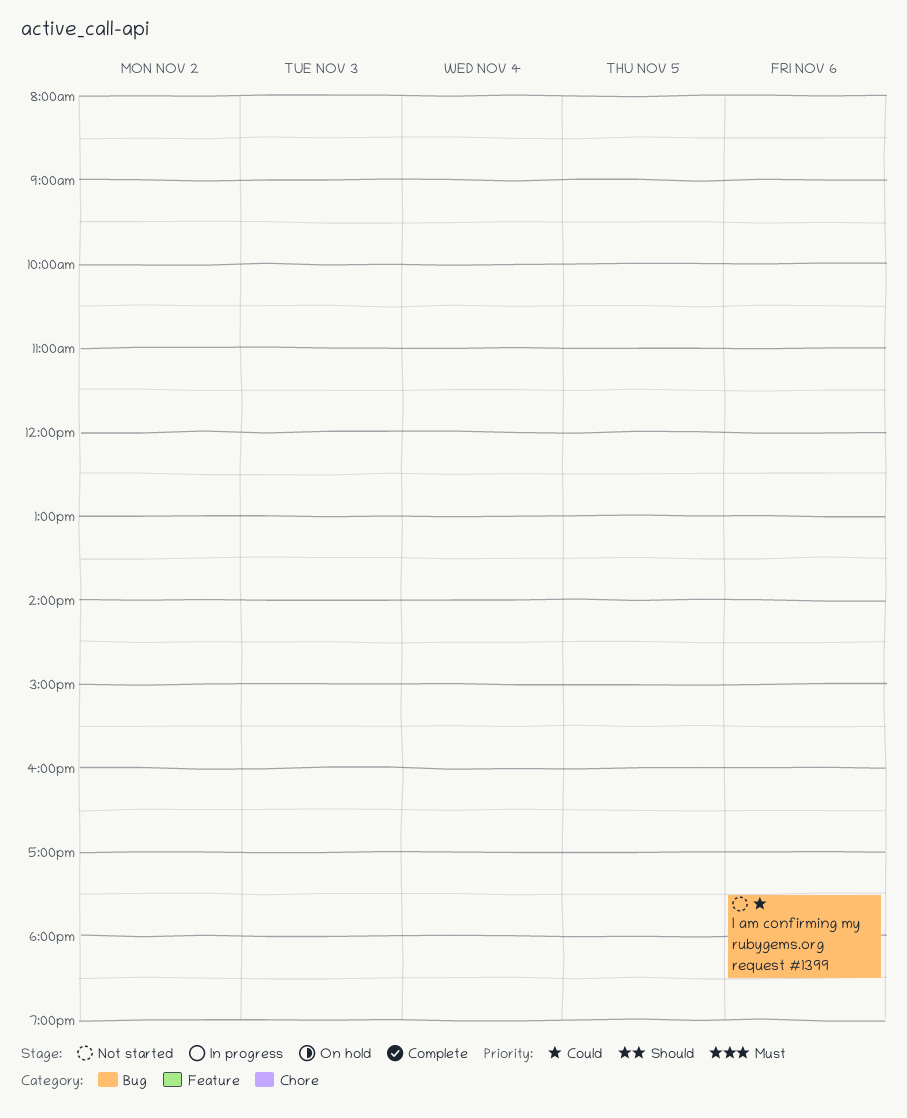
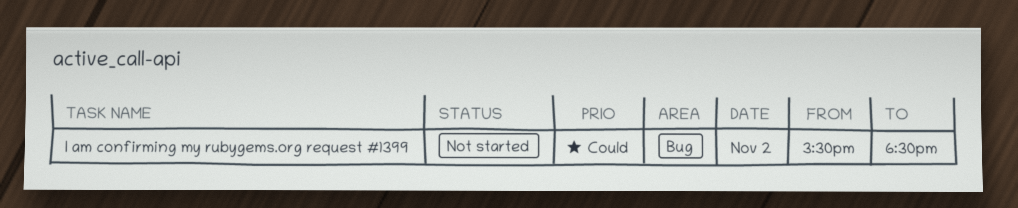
I am confirming my rubygems.org request #1399, day: Nov 6 -> Nov 2
I am confirming my rubygems.org request #1399, begins: 17:30 -> 15:30

